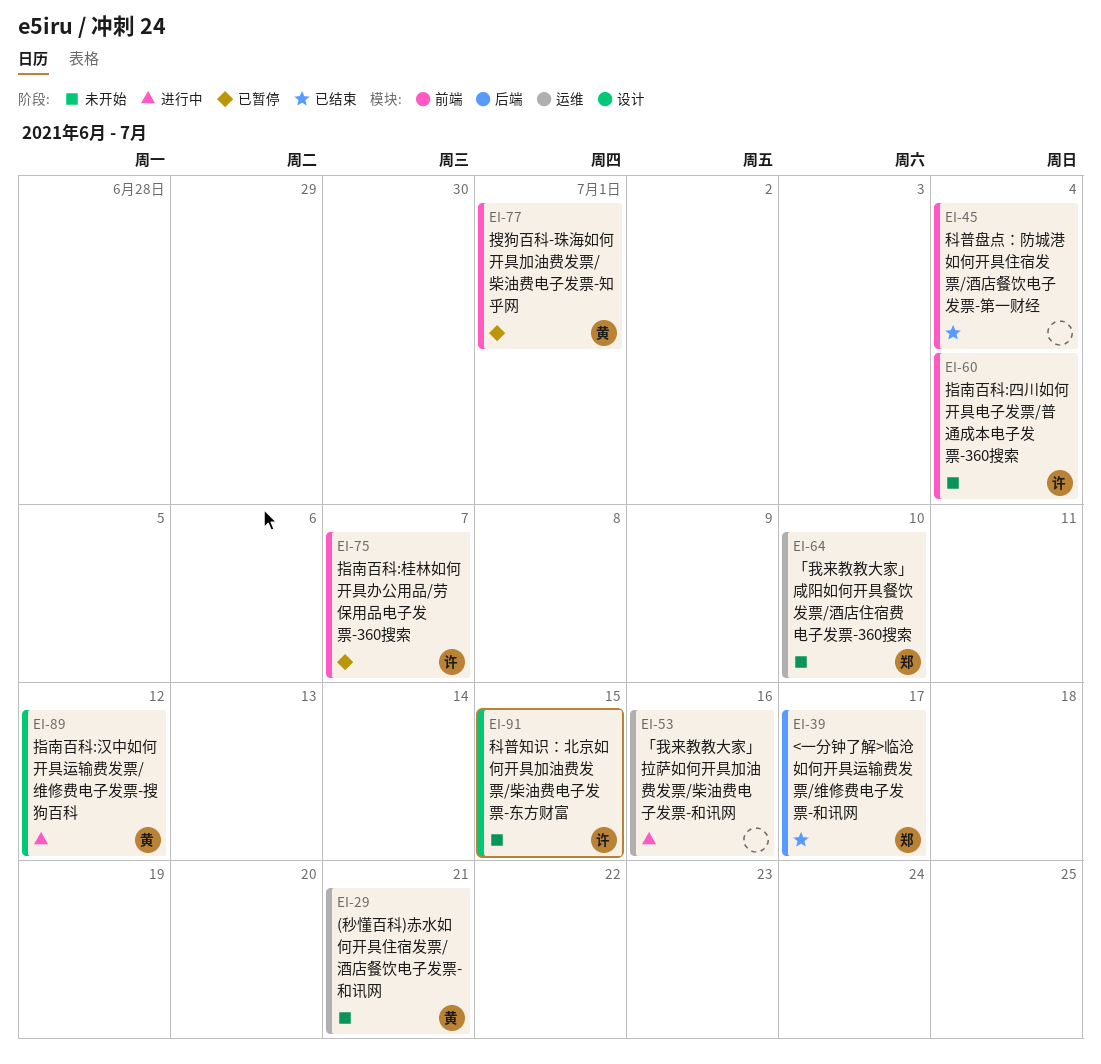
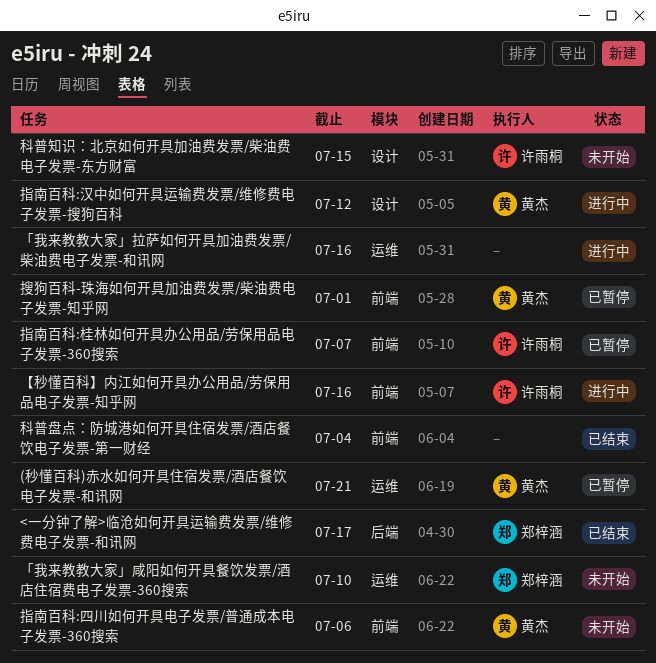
(秒懂百科)赤水如何开具住宿发票/酒店餐饮电子发票-和讯网, status: 未开始 -> 已暂停
【秒懂百科】内江如何开具办公用品/劳保用品电子发票-知乎网: none -> present
指南百科:四川如何开具电子发票/普通成本电子发票-360搜索, owner: 许雨桐 -> 黄杰
指南百科:四川如何开具电子发票/普通成本电子发票-360搜索, due: Jul 4 -> Jul 6

